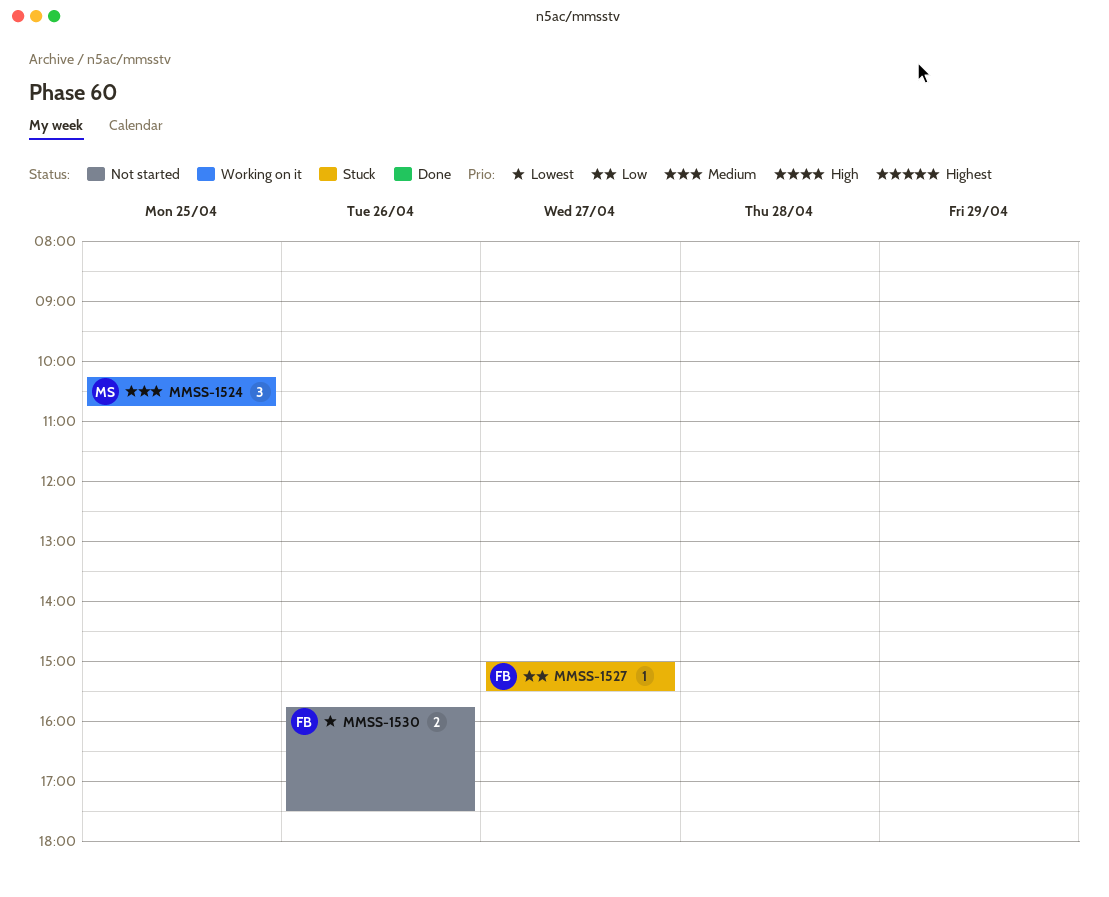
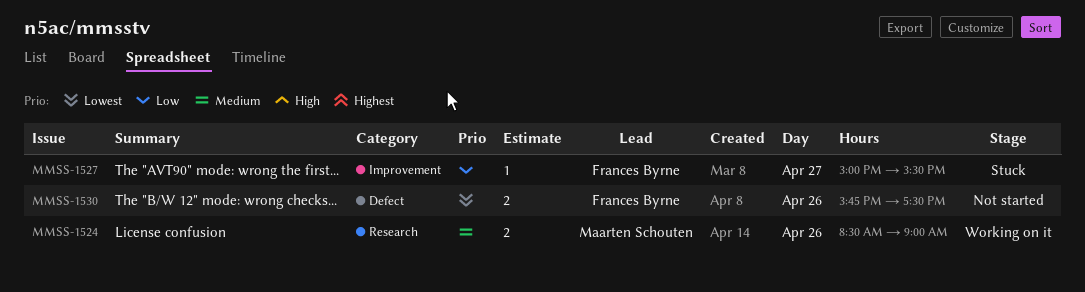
MMSS-1524, estimate: 3 -> 2
MMSS-1524, day: Apr 25 -> Apr 26
MMSS-1524, begins: 10:15 -> 08:30
MMSS-1524, ends: 10:45 -> 09:00

